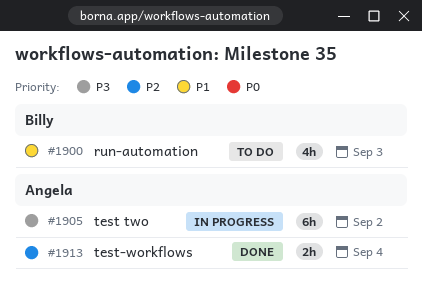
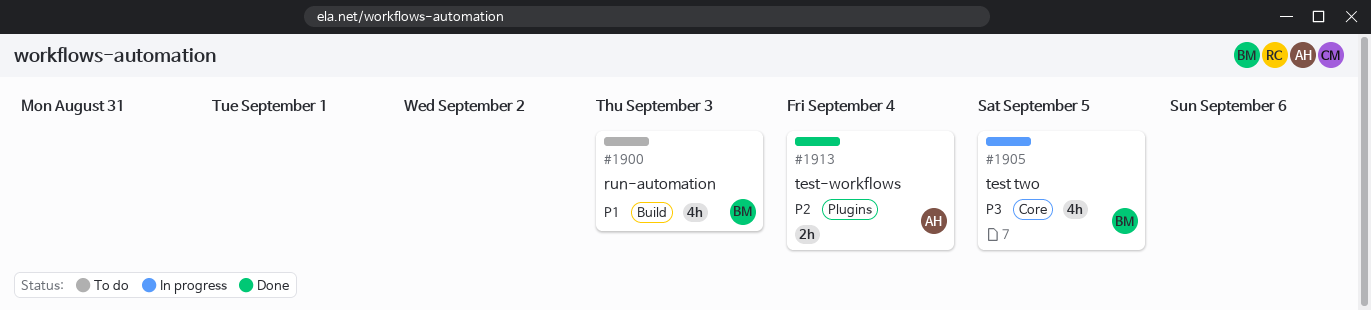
#1905, owner: Angela -> Billy
#1905, estimate: 6h -> 4h
#1905, due: Sep 2 -> Sep 5

